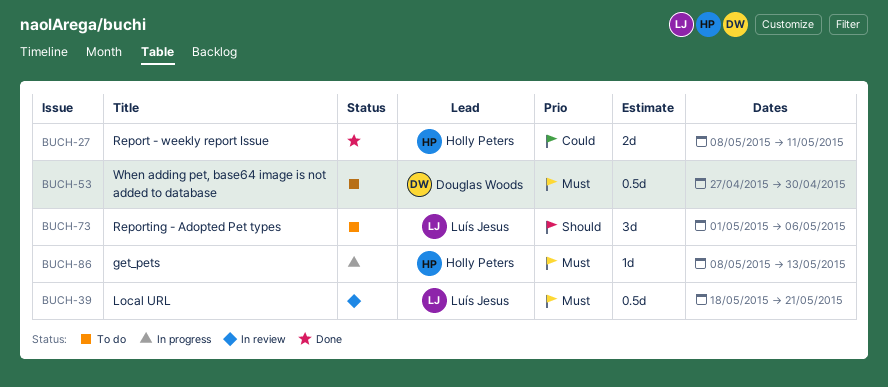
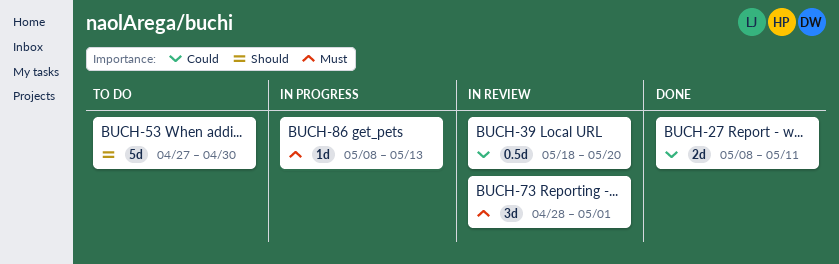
BUCH-39, priority: Must -> Could
BUCH-39, due: May 21 -> May 20
BUCH-53, priority: Must -> Should
BUCH-53, estimate: 0.5d -> 5d
BUCH-73, status: To do -> In review
BUCH-73, priority: Should -> Must
BUCH-73, start: May 1 -> Apr 28
BUCH-73, due: May 6 -> May 1

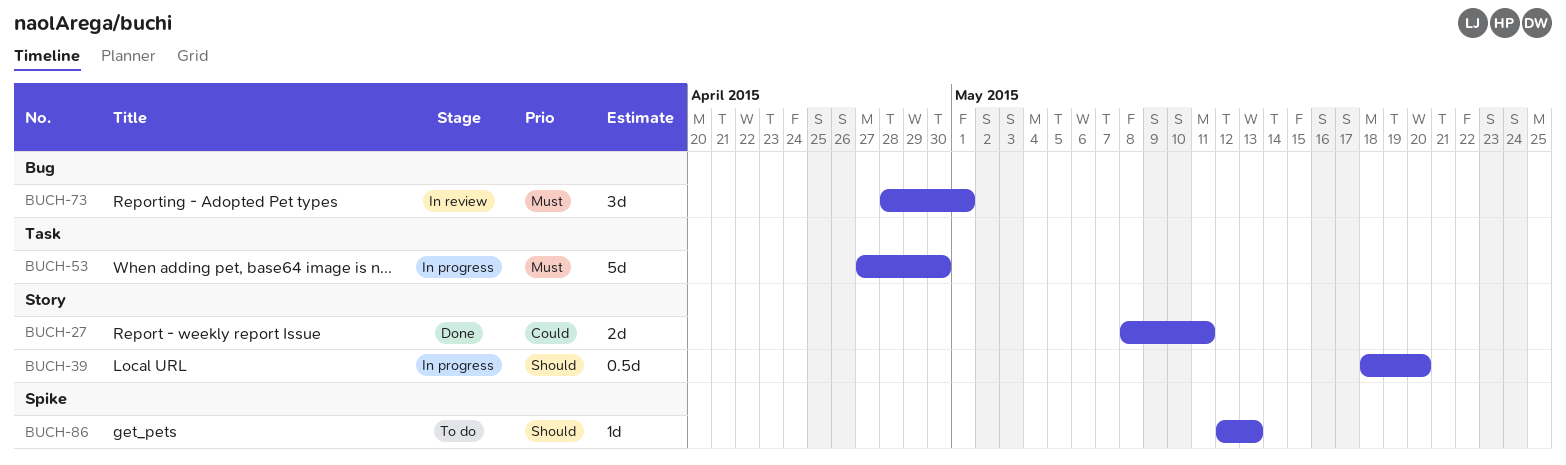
BUCH-39, status: In review -> In progress
BUCH-39, priority: Could -> Should
BUCH-53, status: To do -> In progress
BUCH-53, priority: Should -> Must
BUCH-86, status: In progress -> To do
BUCH-86, priority: Must -> Should
BUCH-86, start: May 8 -> May 12

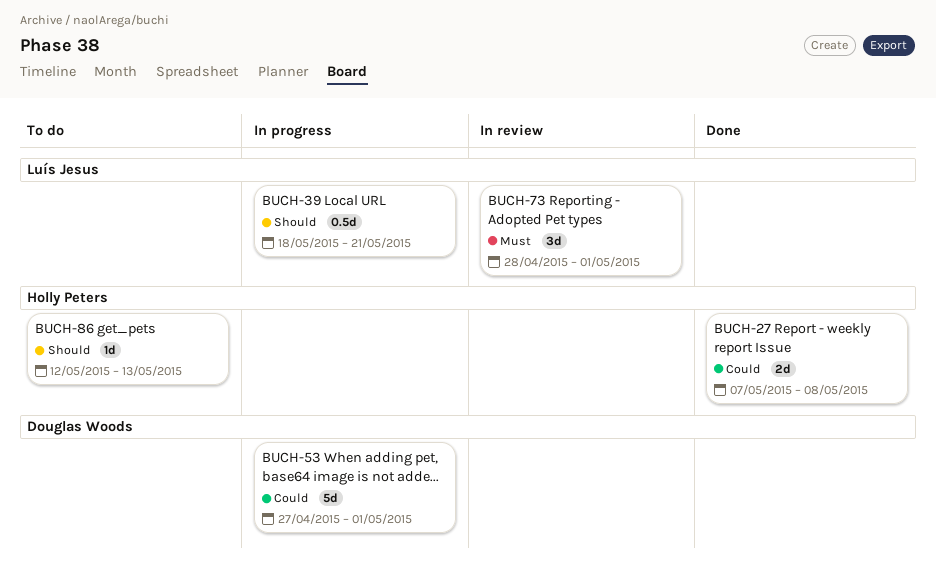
BUCH-27, start: May 8 -> May 7
BUCH-27, due: May 11 -> May 8
BUCH-39, due: May 20 -> May 21
BUCH-53, priority: Must -> Could
BUCH-53, due: Apr 30 -> May 1

